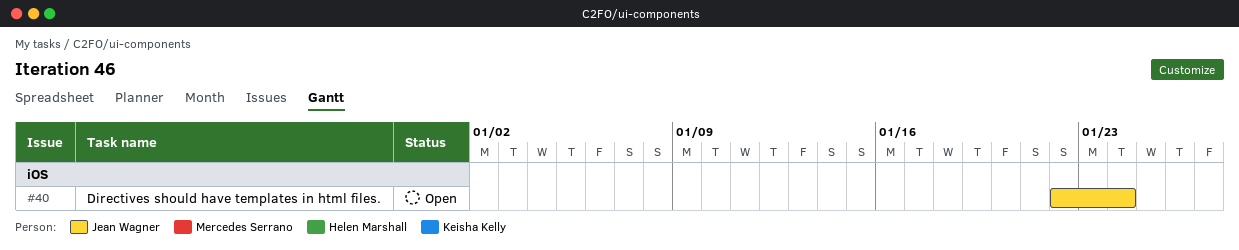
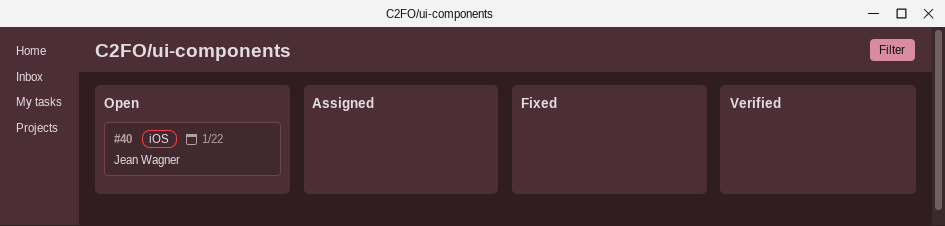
#40, due: Jan 24 -> Jan 22

